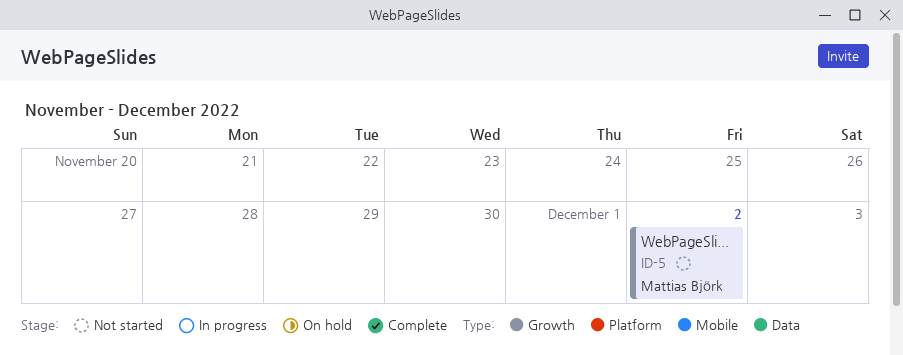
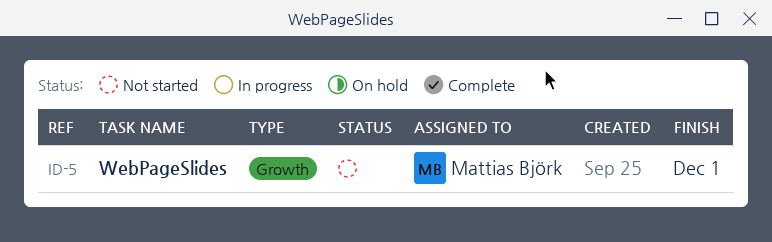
ID-5, due: Dec 2 -> Dec 1

